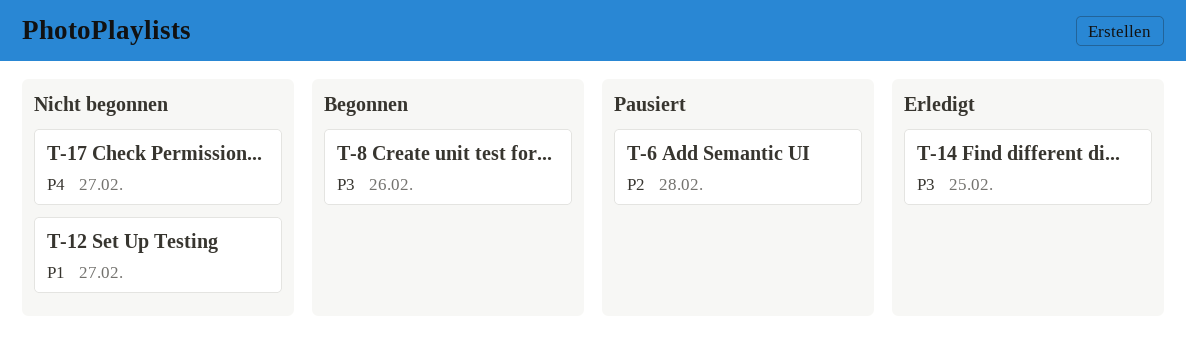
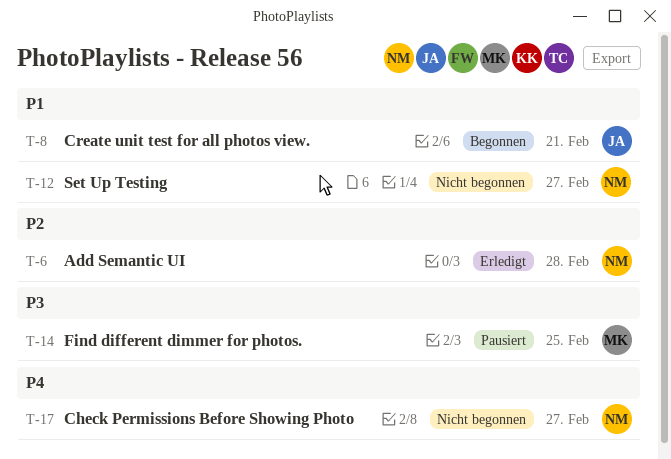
T-6, status: Pausiert -> Erledigt
T-8, priority: P3 -> P1
T-8, due: Feb 26 -> Feb 21
T-14, status: Erledigt -> Pausiert

